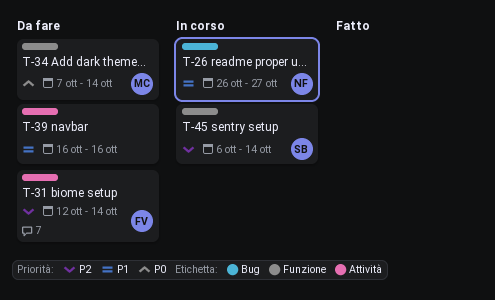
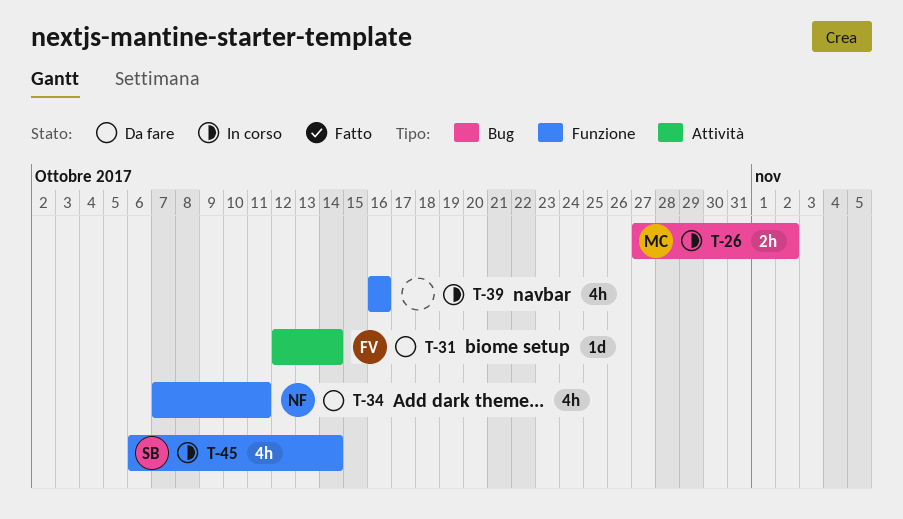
T-26, owner: NF -> MC
T-26, start: Oct 26 -> Oct 27
T-26, due: Oct 27 -> Nov 2
T-34, owner: MC -> NF
T-34, due: Oct 14 -> Oct 11
T-39, status: Da fare -> In corso
T-39, label: Attività -> Funzione

